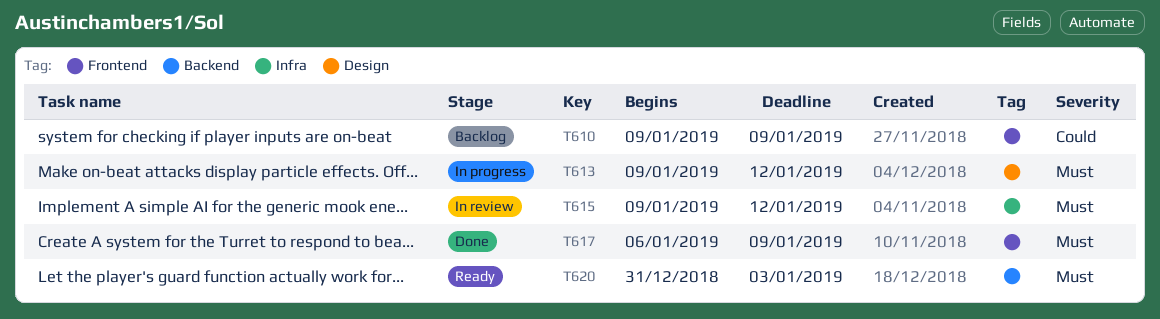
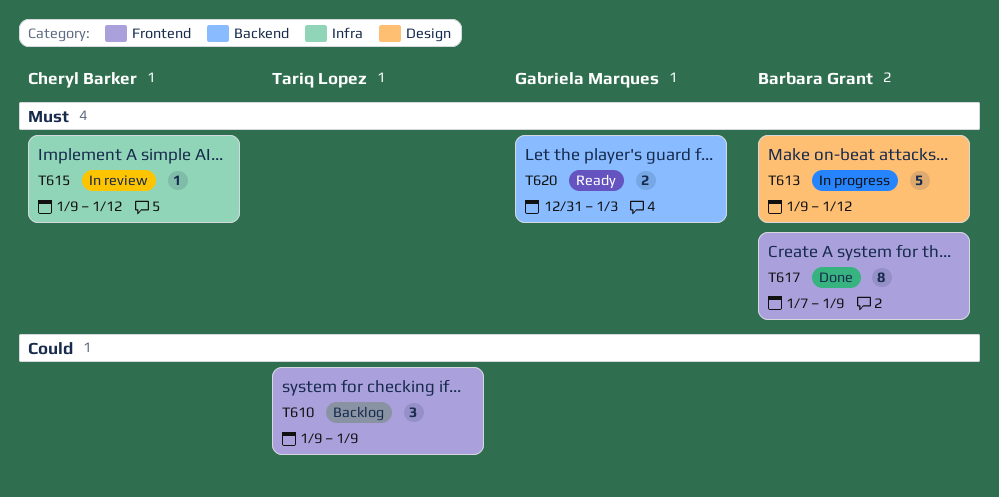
T617, start: Jan 6 -> Jan 7

